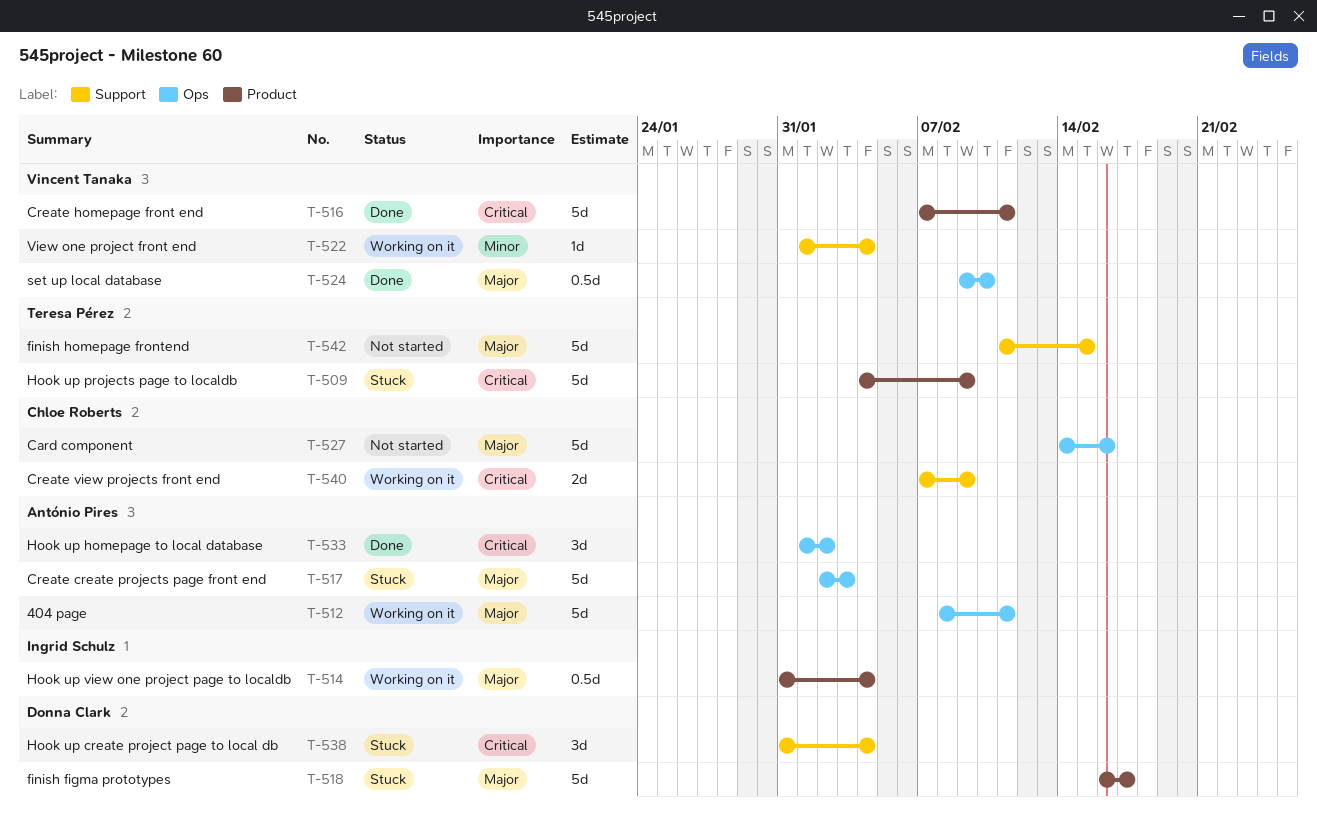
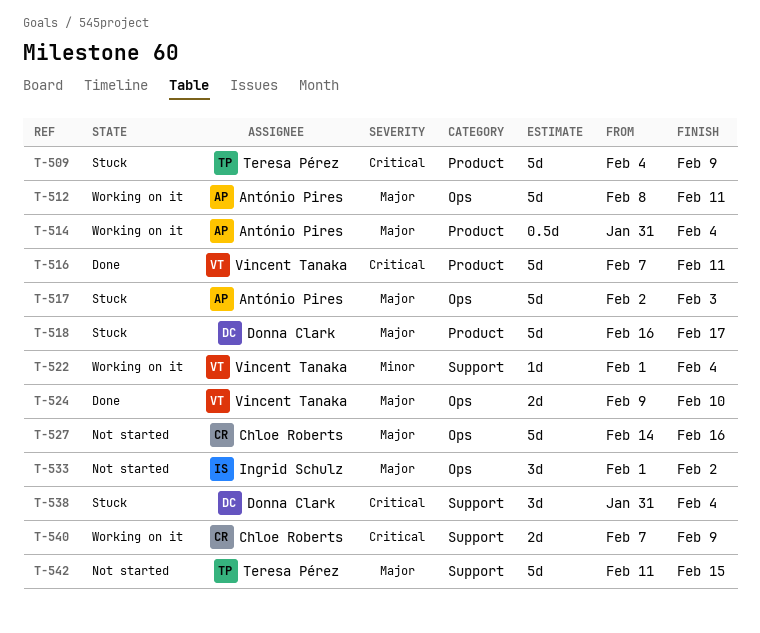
T-514, owner: Ingrid Schulz -> António Pires
T-524, estimate: 0.5d -> 2d
T-533, status: Done -> Not started
T-533, owner: António Pires -> Ingrid Schulz
T-533, priority: Critical -> Major

